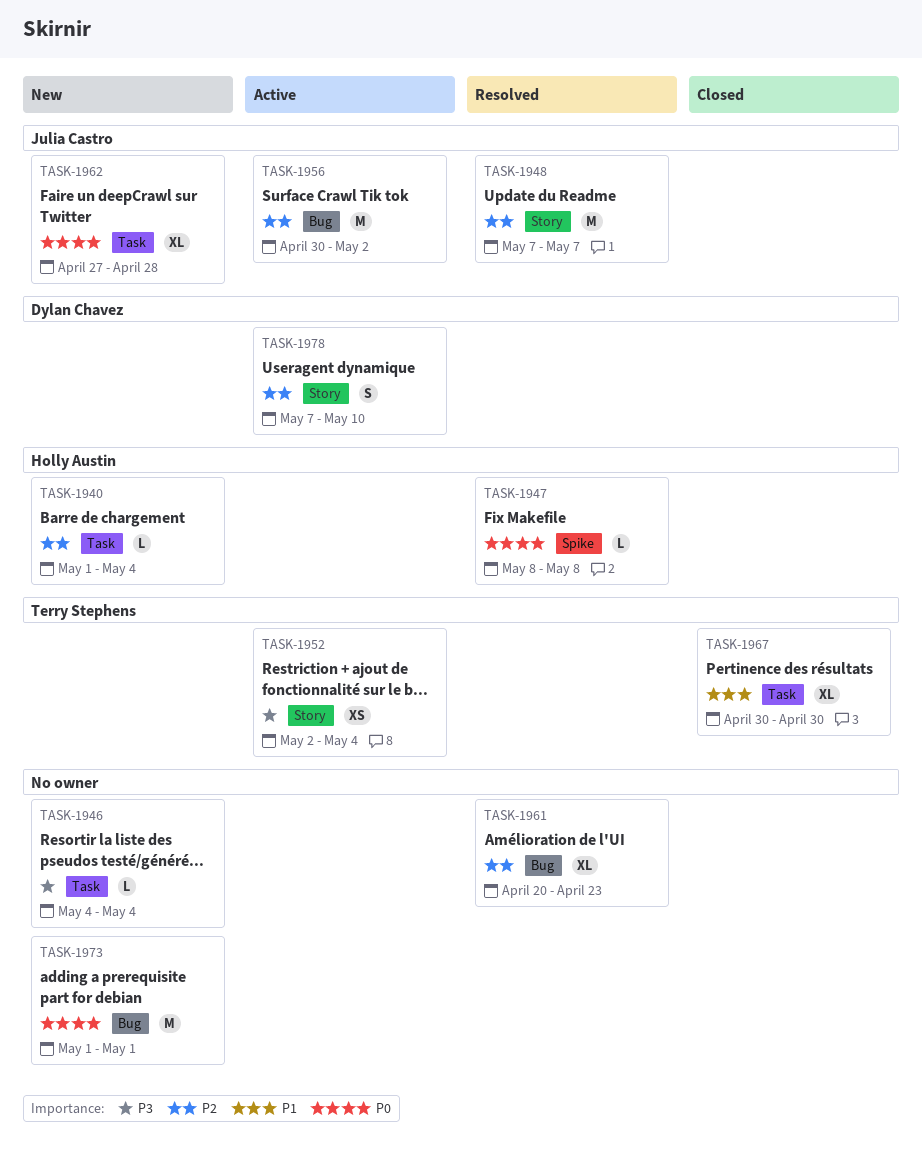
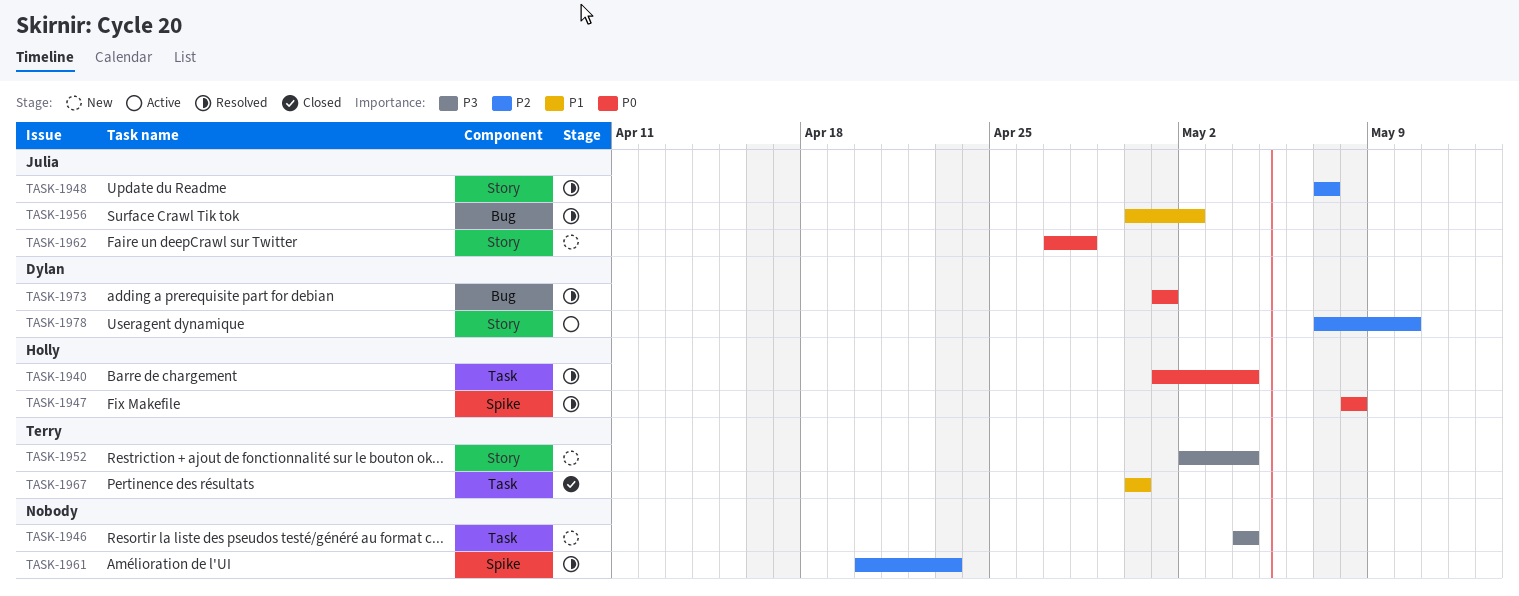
TASK-1940, status: New -> Resolved
TASK-1940, priority: P2 -> P0
TASK-1952, status: Active -> New
TASK-1956, status: Active -> Resolved
TASK-1956, priority: P2 -> P1
TASK-1961, label: Bug -> Spike
TASK-1962, label: Task -> Story
TASK-1973, status: New -> Resolved
TASK-1973, owner: none -> Dylan Chavez

